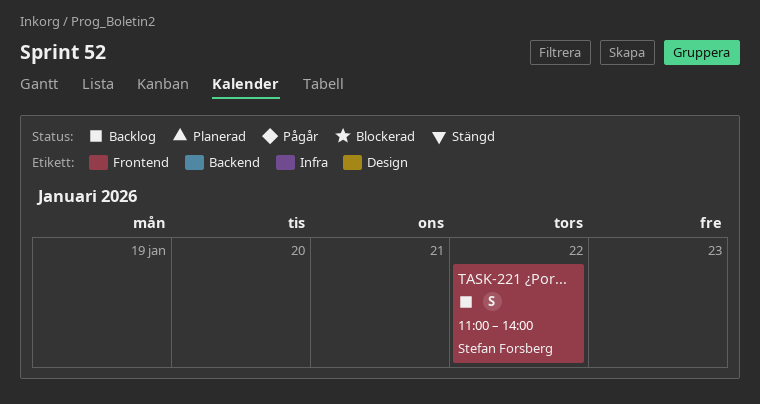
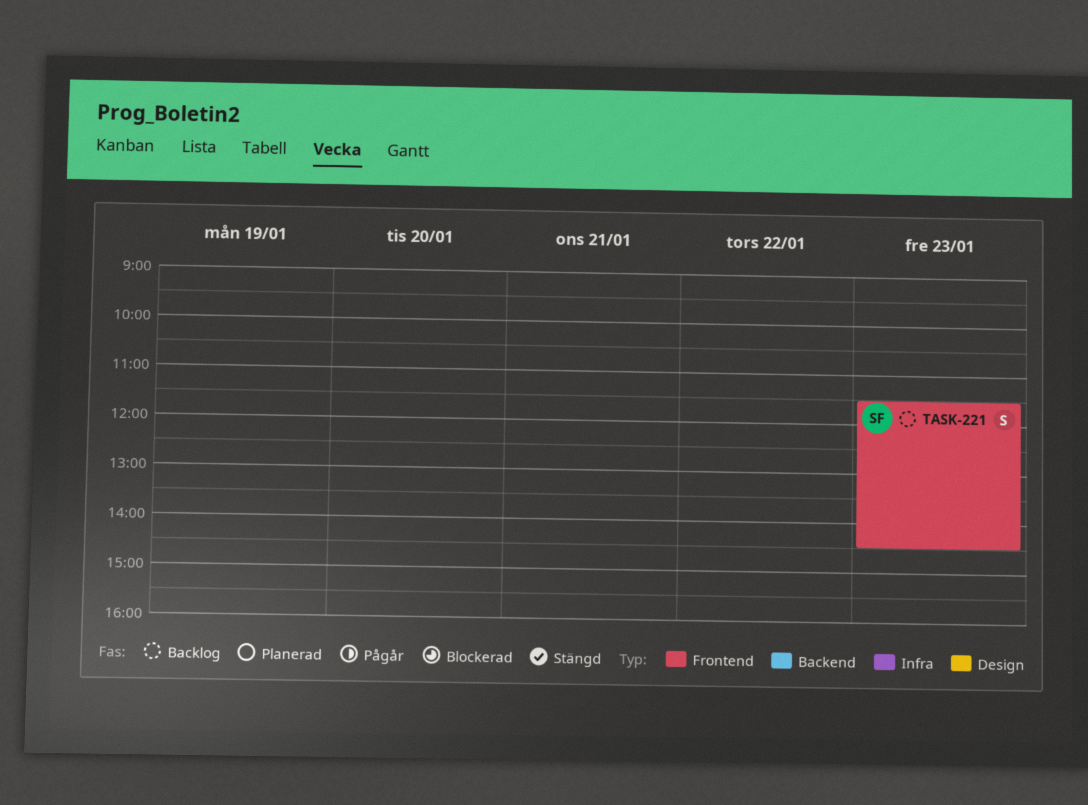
TASK-221, day: Jan 22 -> Jan 23
TASK-221, begins: 11:00 -> 11:30
TASK-221, ends: 14:00 -> 14:30

